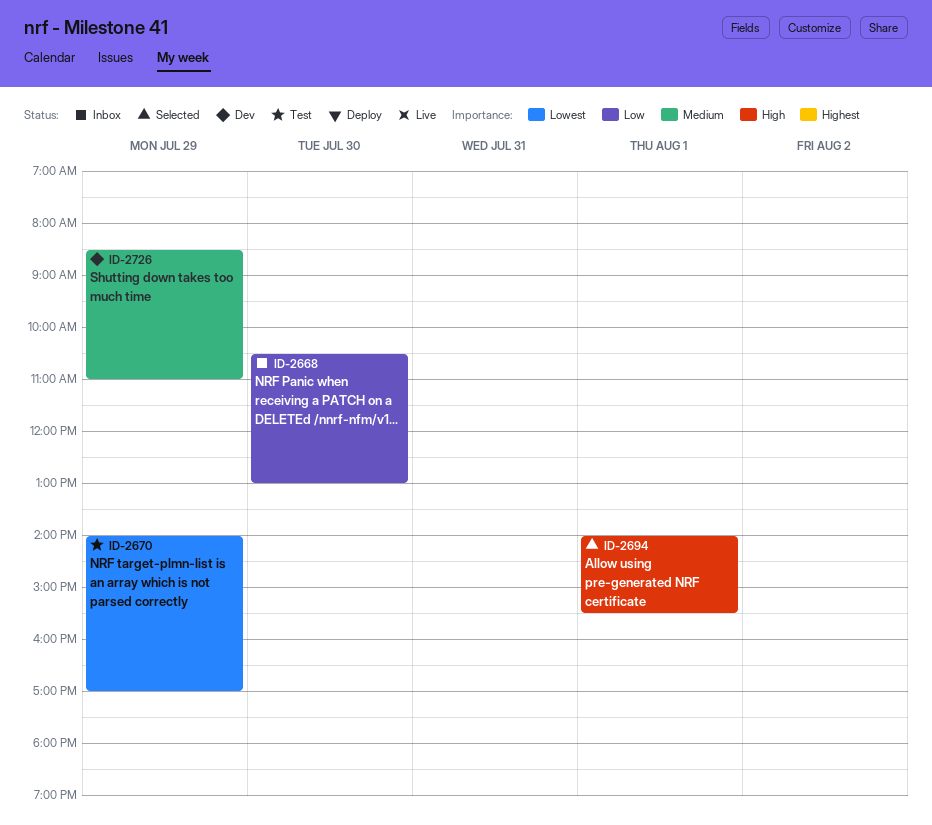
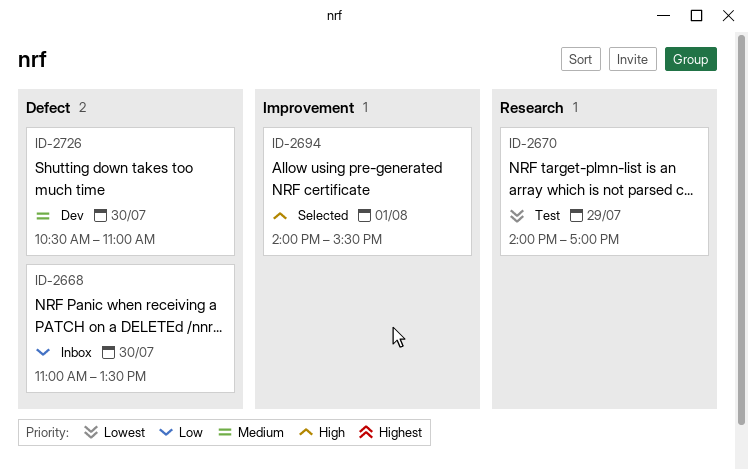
ID-2668, begins: 10:30 -> 11:00
ID-2668, ends: 13:00 -> 13:30
ID-2726, day: Jul 29 -> Jul 30
ID-2726, begins: 08:30 -> 10:30

